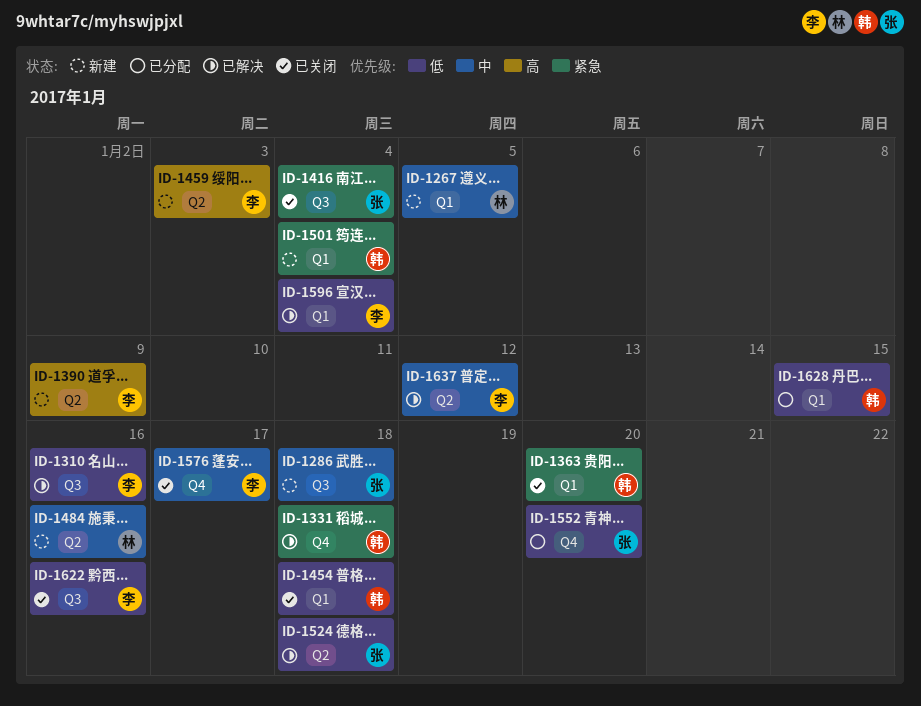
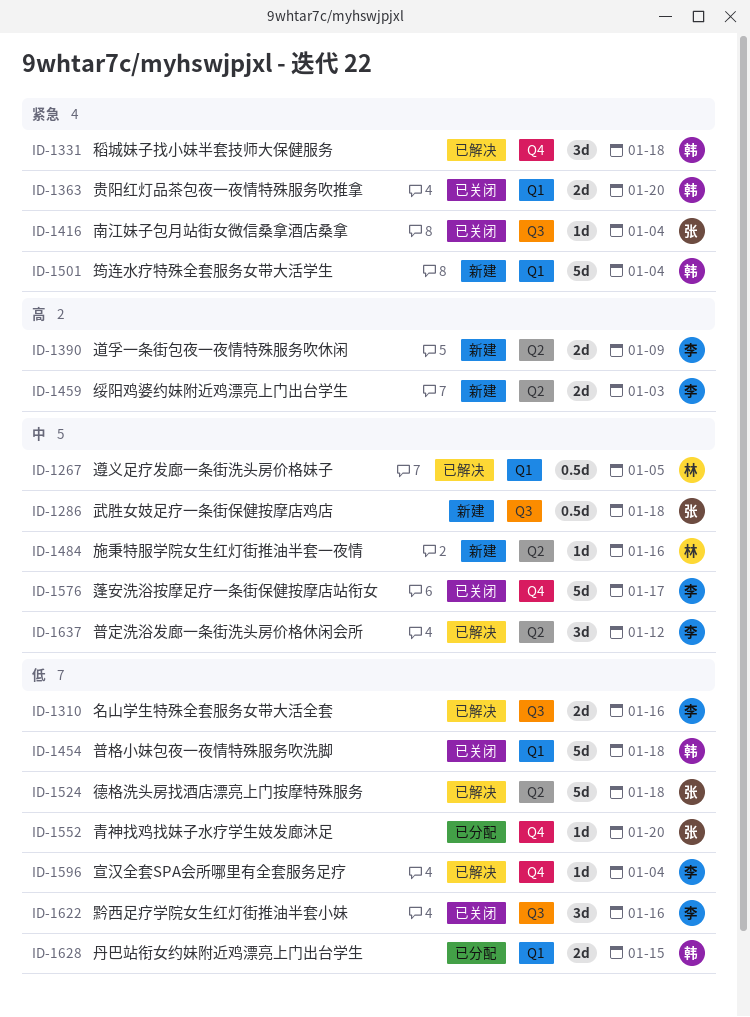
ID-1267, status: 新建 -> 已解决
ID-1596, label: Q1 -> Q4

